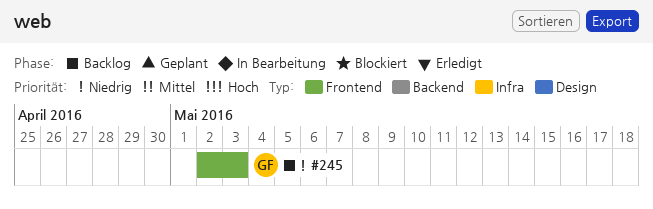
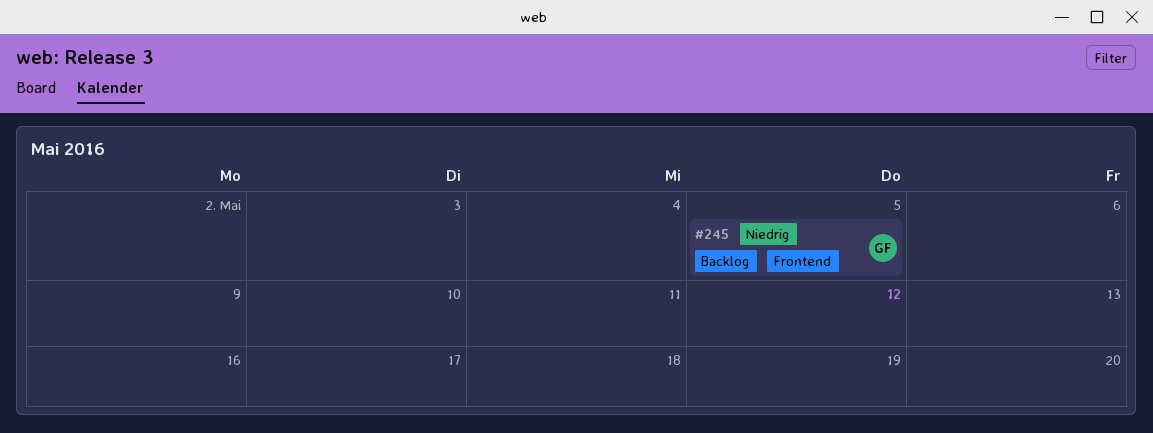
#245, due: May 3 -> May 5

